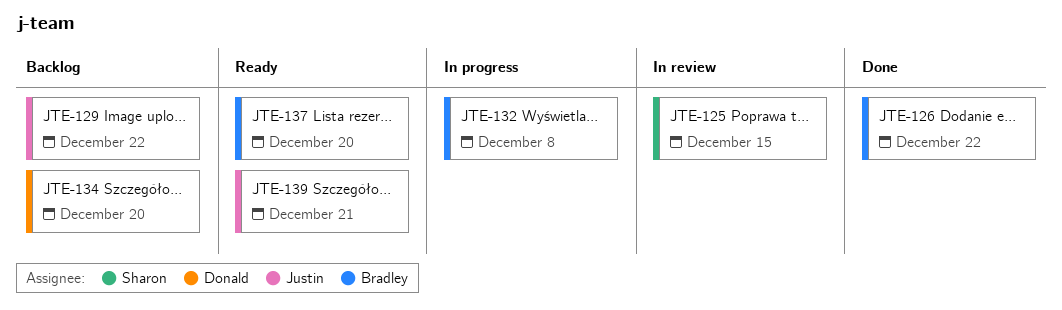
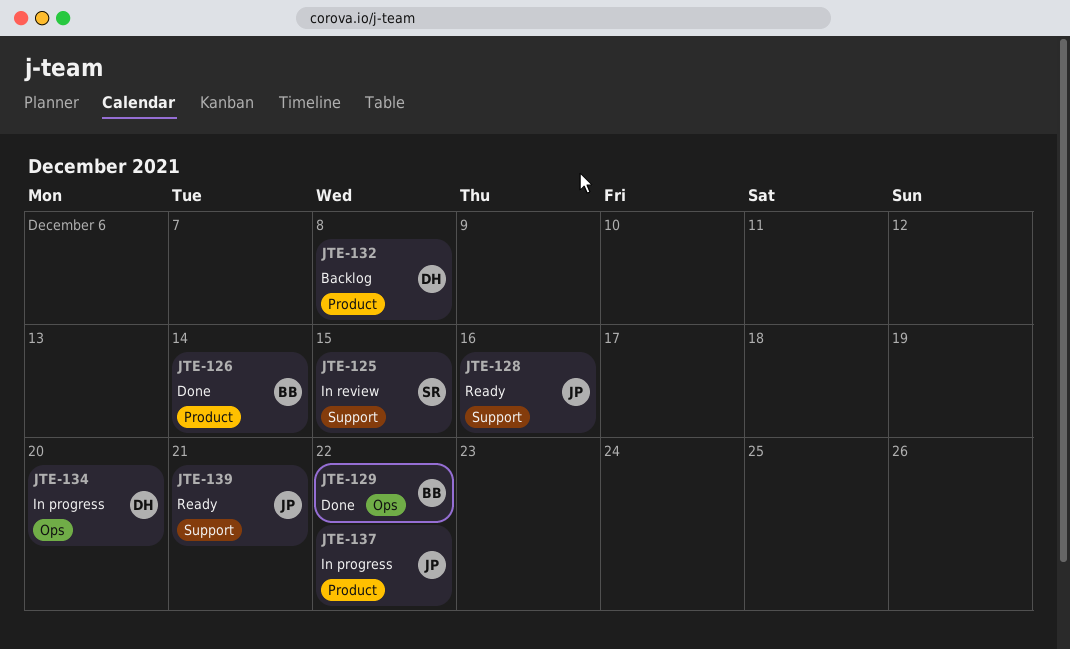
JTE-126, due: Dec 22 -> Dec 14
JTE-128: none -> present
JTE-129, status: Backlog -> Done
JTE-129, owner: Justin -> Bradley
JTE-132, status: In progress -> Backlog
JTE-132, owner: Bradley -> Donald
JTE-134, status: Backlog -> In progress
JTE-137, status: Ready -> In progress
JTE-137, owner: Bradley -> Justin
JTE-137, due: Dec 20 -> Dec 22

